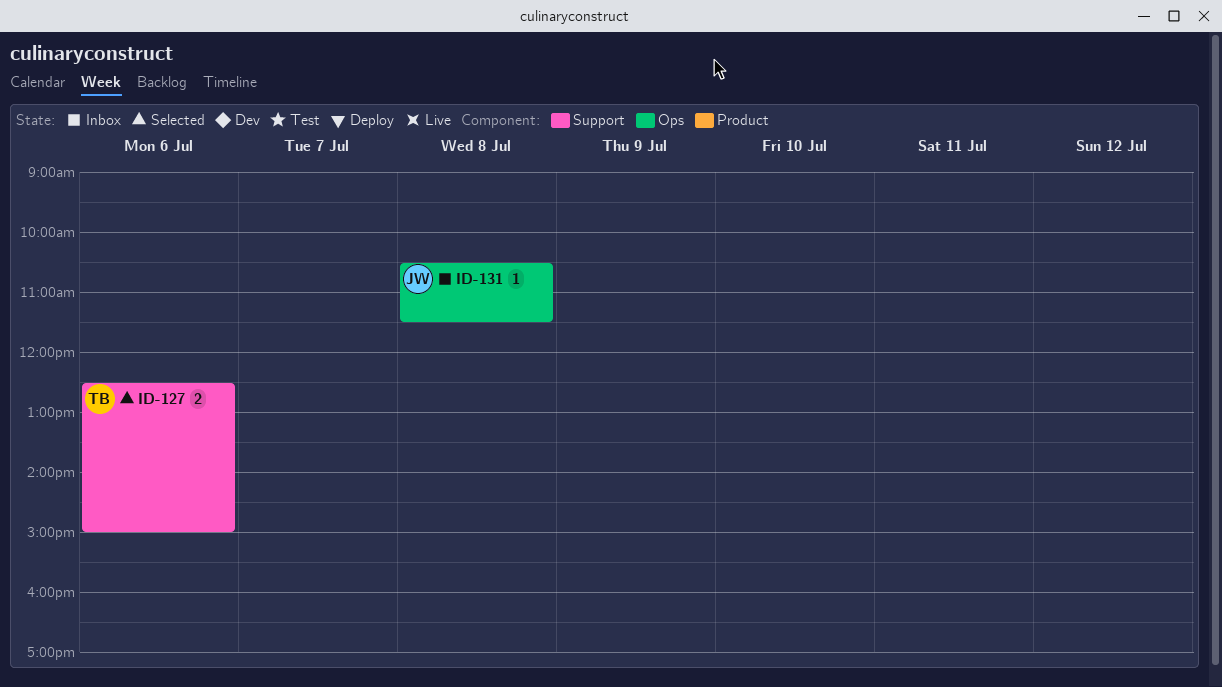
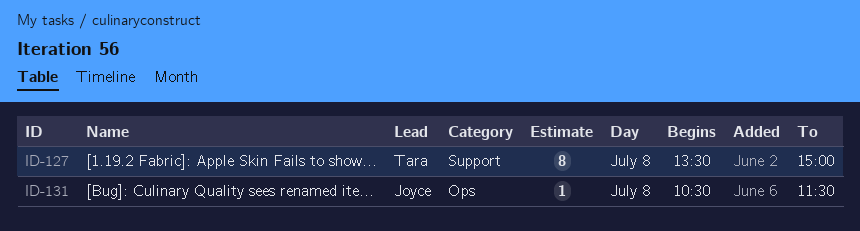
ID-127, estimate: 2 -> 8
ID-127, day: Jul 6 -> Jul 8
ID-127, begins: 12:30 -> 13:30

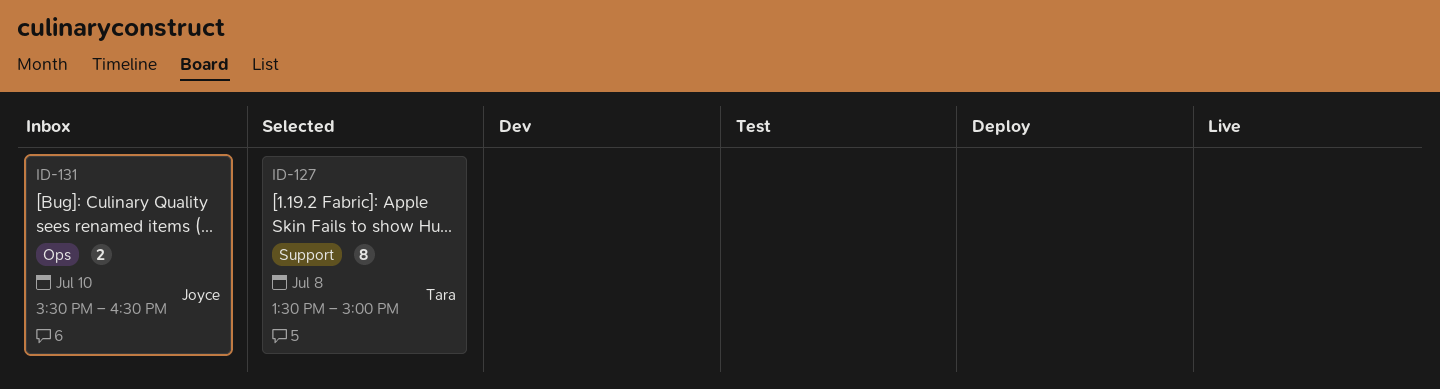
ID-131, estimate: 1 -> 2
ID-131, day: Jul 8 -> Jul 10
ID-131, begins: 10:30 -> 15:30
ID-131, ends: 11:30 -> 16:30

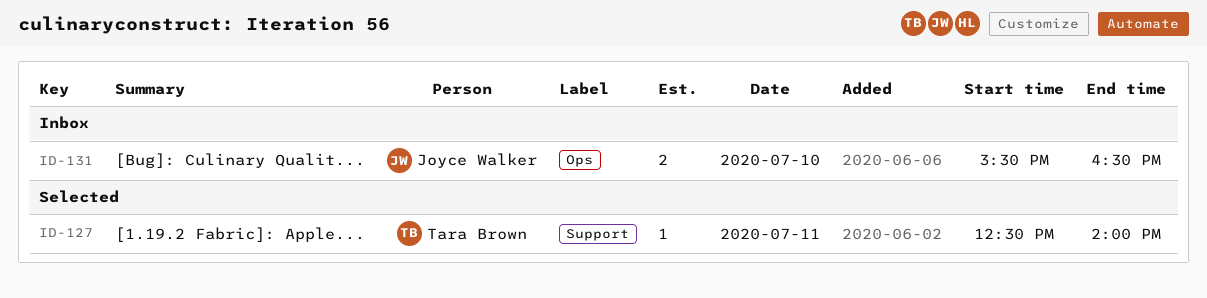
ID-127, estimate: 8 -> 1
ID-127, day: Jul 8 -> Jul 11
ID-127, begins: 13:30 -> 12:30
ID-127, ends: 15:00 -> 14:00

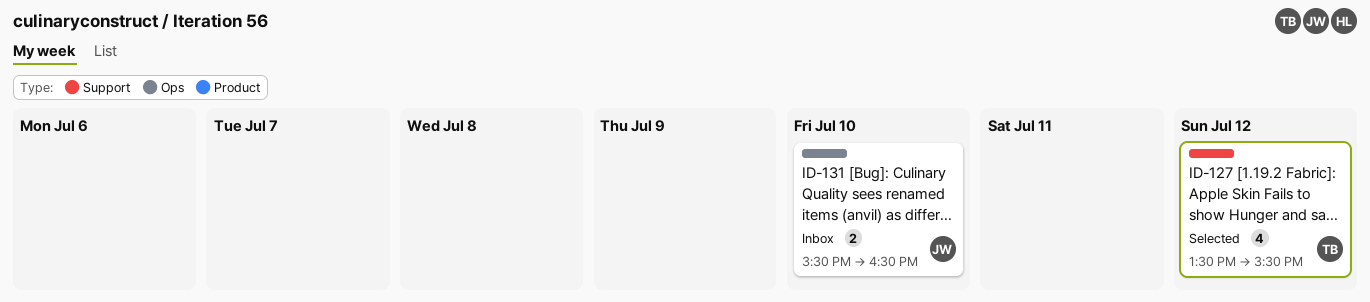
ID-127, estimate: 1 -> 4
ID-127, day: Jul 11 -> Jul 12
ID-127, begins: 12:30 -> 13:30
ID-127, ends: 14:00 -> 15:30

